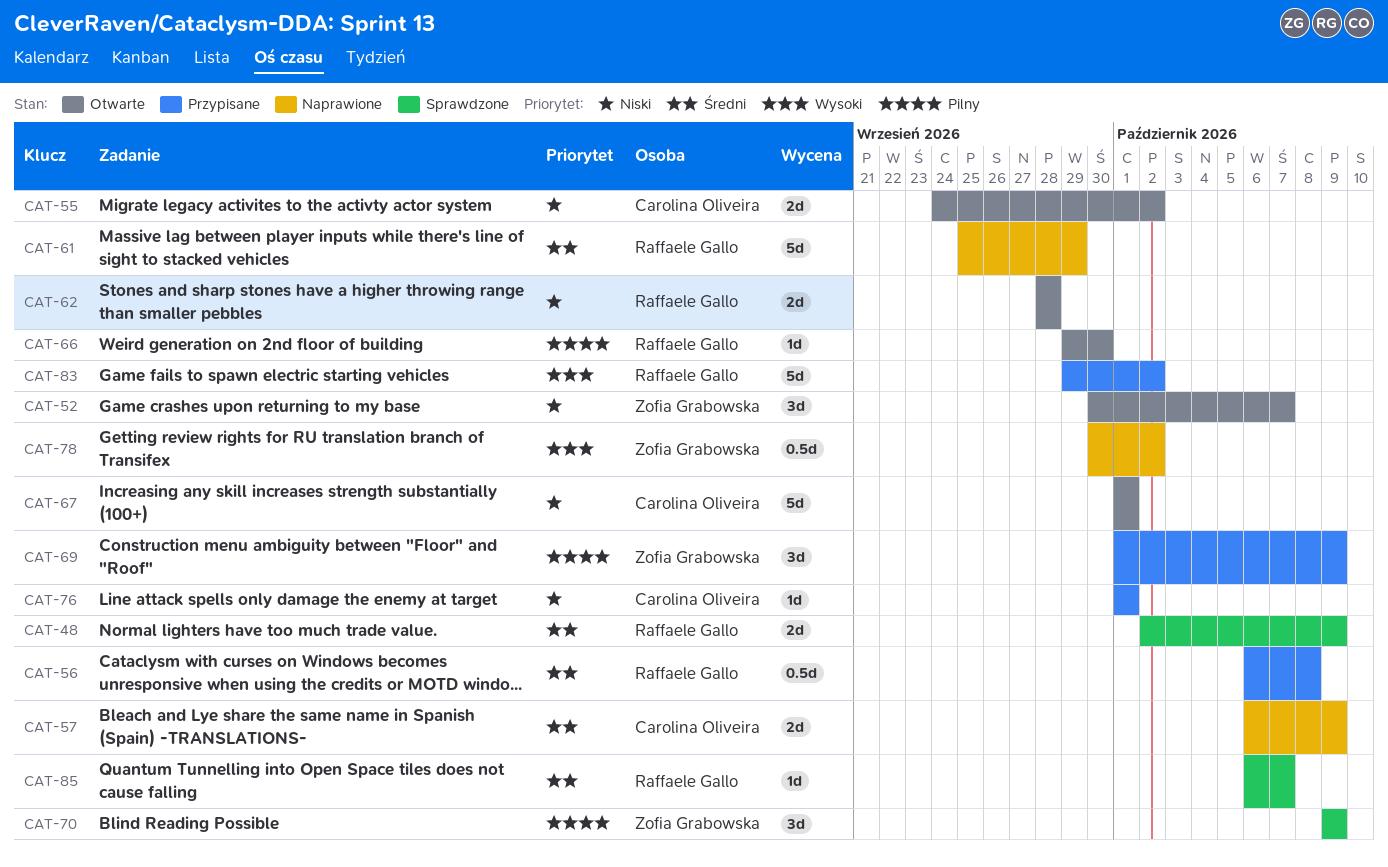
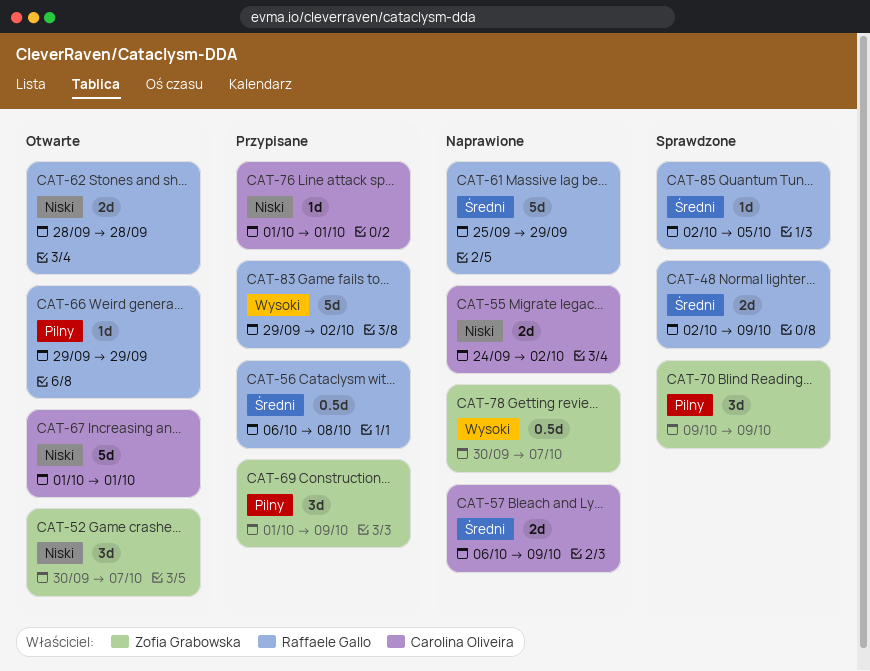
CAT-55, status: Otwarte -> Naprawione
CAT-66, due: Sep 30 -> Sep 29
CAT-78, due: Oct 2 -> Oct 7
CAT-85, start: Oct 6 -> Oct 2
CAT-85, due: Oct 7 -> Oct 5

